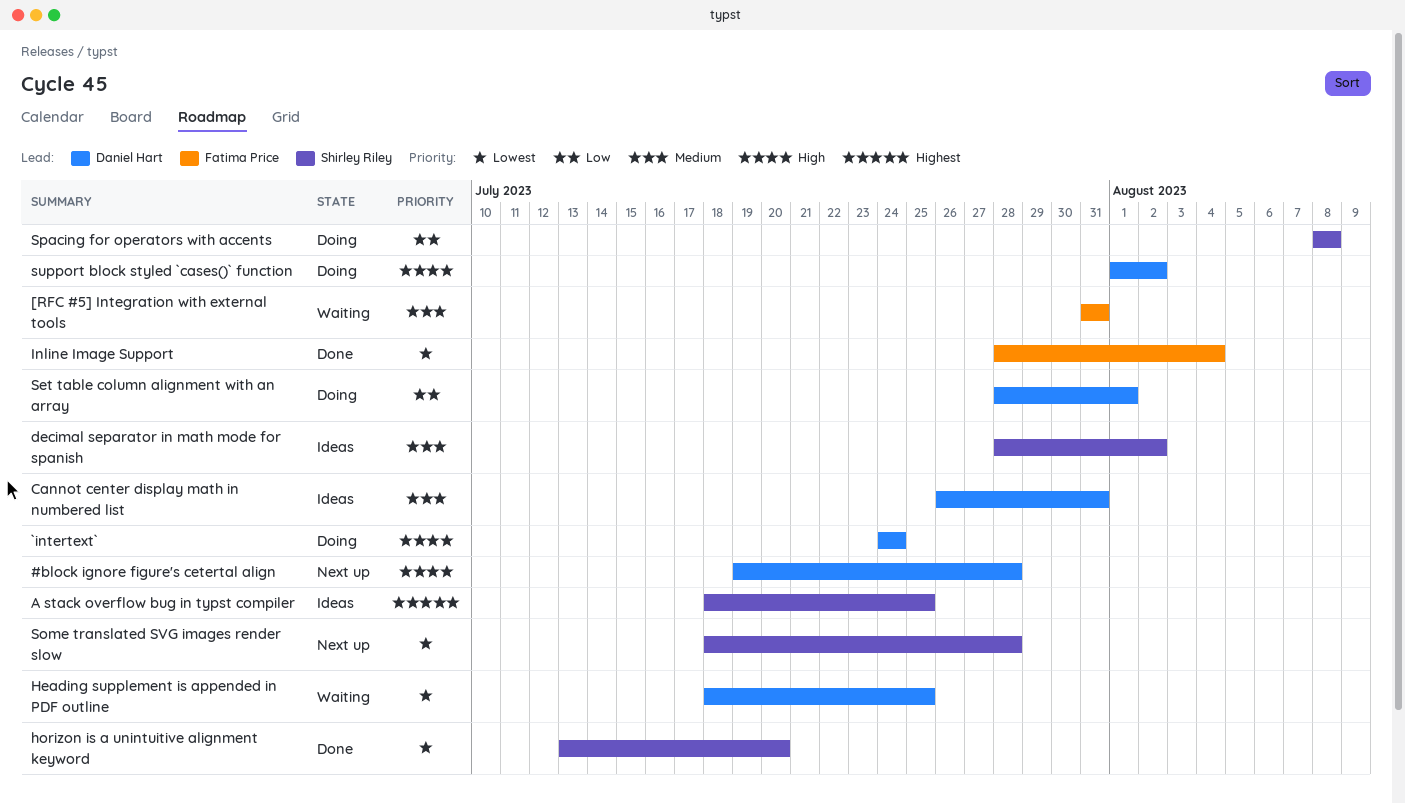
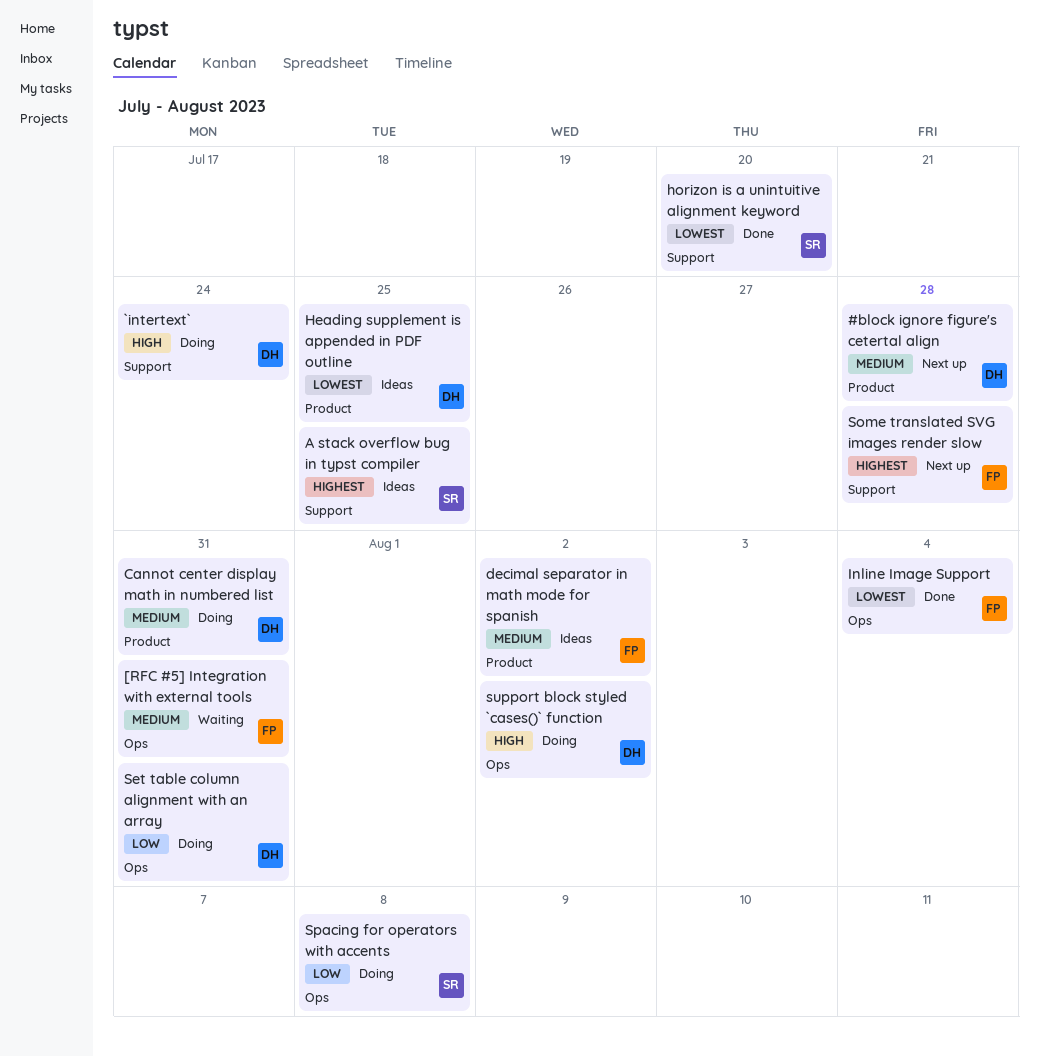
#block ignore figure's cetertal align, priority: High -> Medium
Cannot center display math in numbered list, status: Ideas -> Doing
decimal separator in math mode for spanish, owner: Shirley Riley -> Fatima Price
Heading supplement is appended in PDF outline, status: Waiting -> Ideas
Set table column alignment with an array, due: Aug 1 -> Jul 31
Some translated SVG images render slow, owner: Shirley Riley -> Fatima Price
Some translated SVG images render slow, priority: Lowest -> Highest

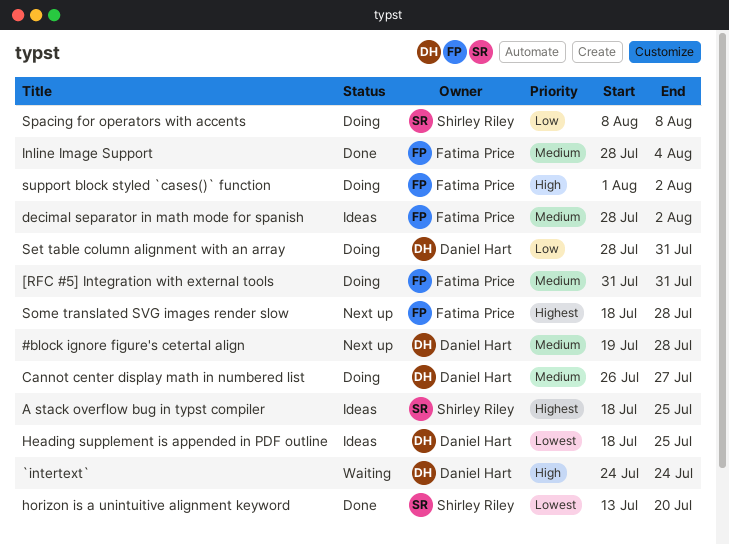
[RFC #5] Integration with external tools, status: Waiting -> Doing
`intertext`, status: Doing -> Waiting
Cannot center display math in numbered list, due: Jul 31 -> Jul 27
Inline Image Support, priority: Lowest -> Medium
support block styled `cases()` function, owner: Daniel Hart -> Fatima Price

